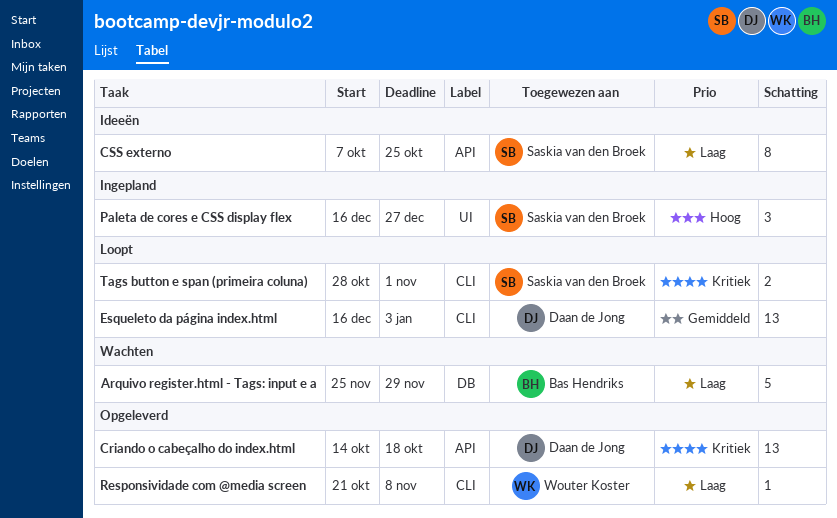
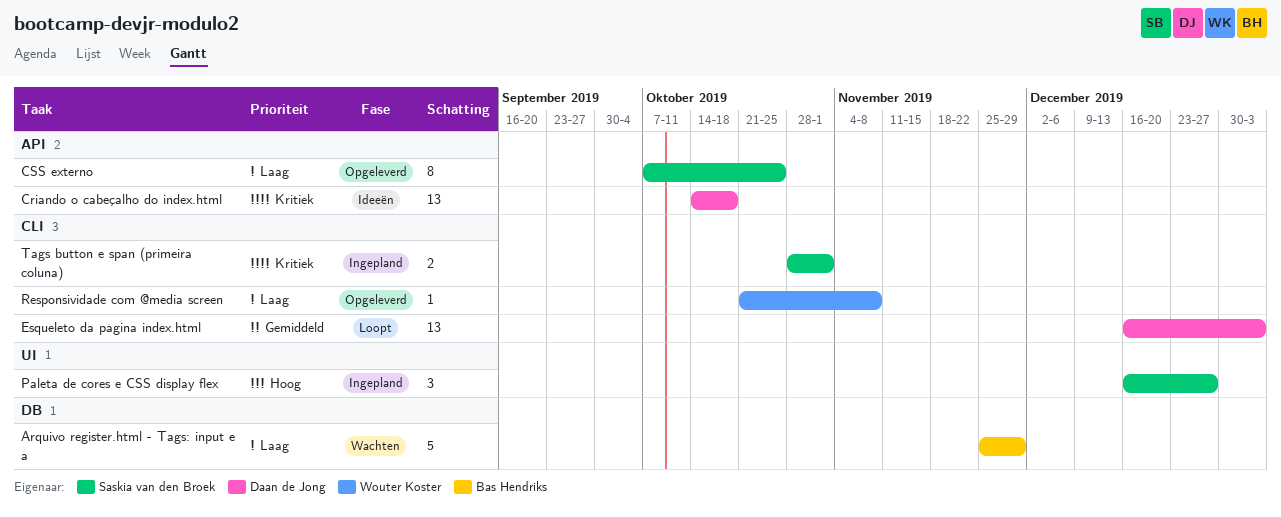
Criando o cabeçalho do index.html, status: Opgeleverd -> Ideeën
CSS externo, status: Ideeën -> Opgeleverd
Tags button e span (primeira coluna), status: Loopt -> Ingepland

